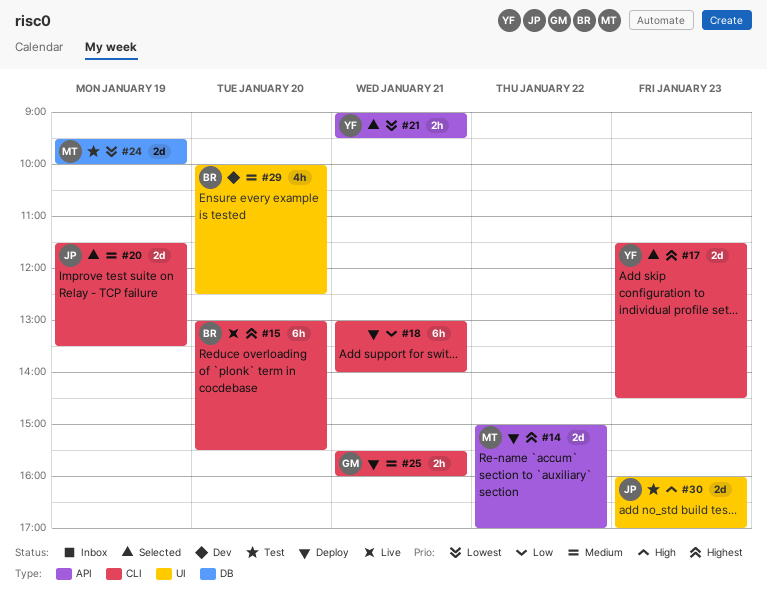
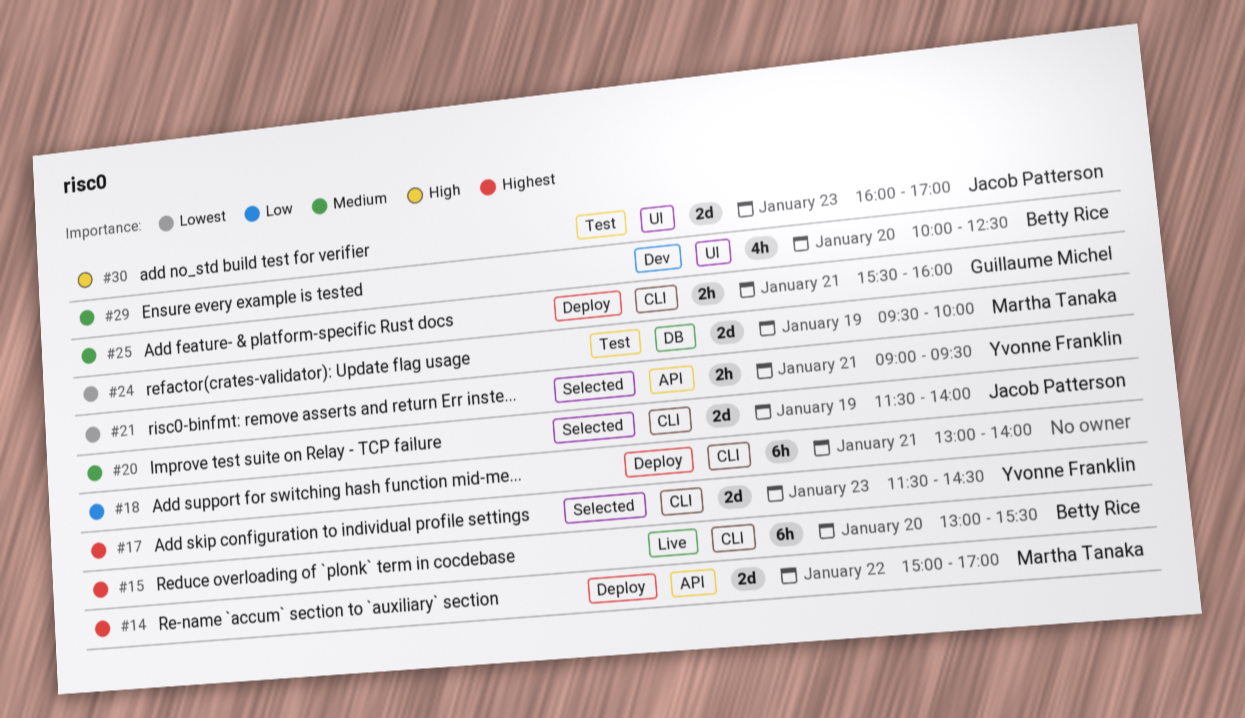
#20, ends: 13:30 -> 14:00

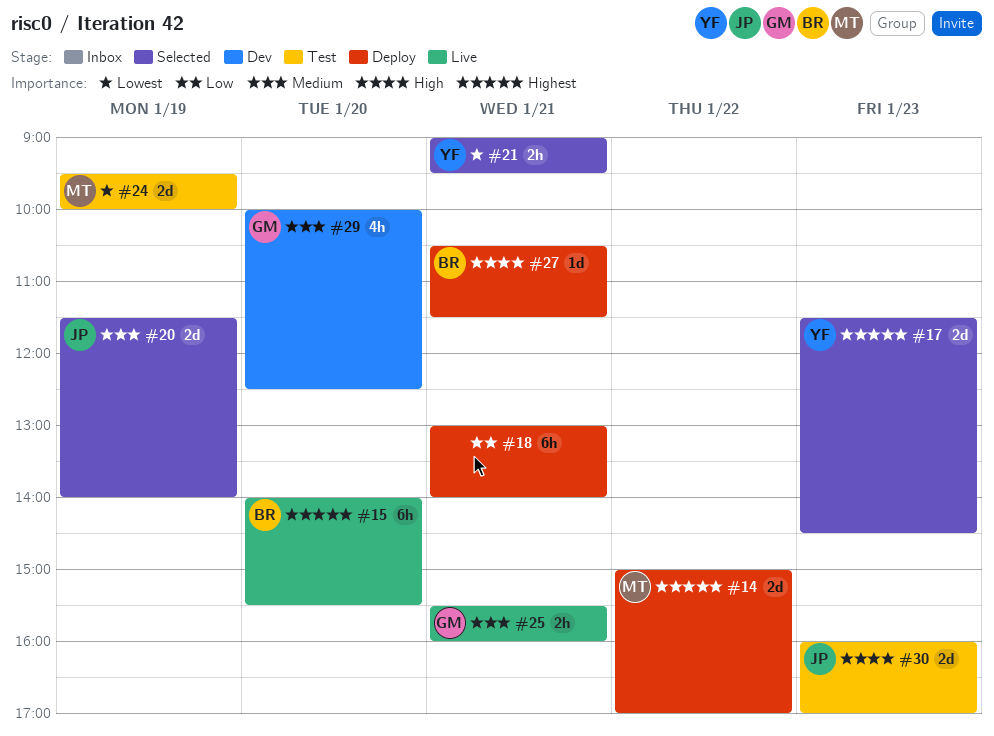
#15, begins: 13:00 -> 14:00
#25, status: Deploy -> Live
#27: none -> present
#29, owner: Betty Rice -> Guillaume Michel

